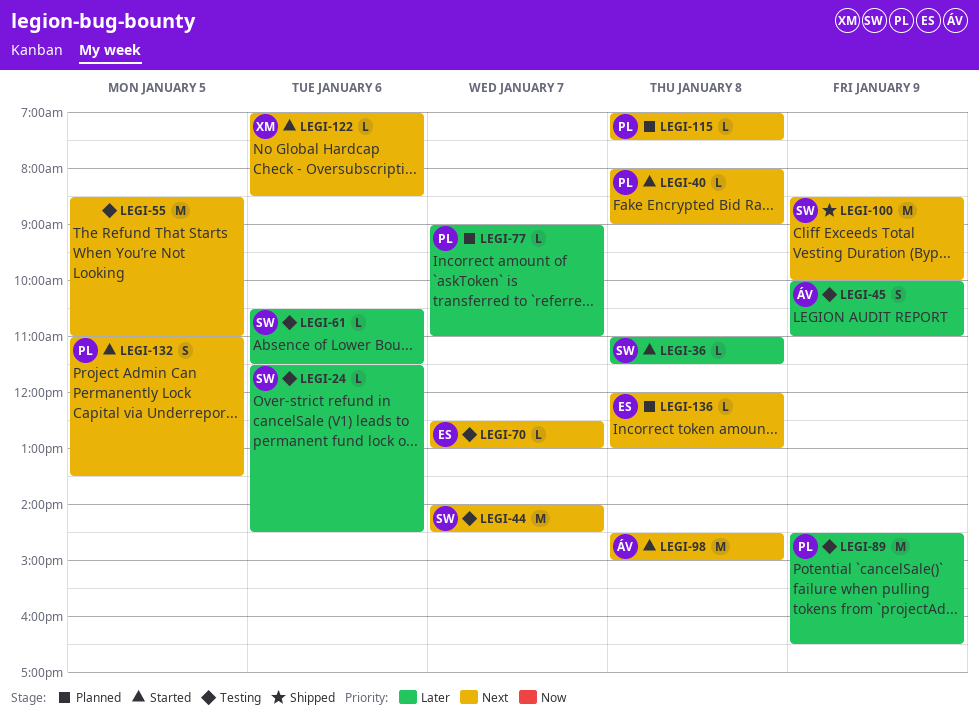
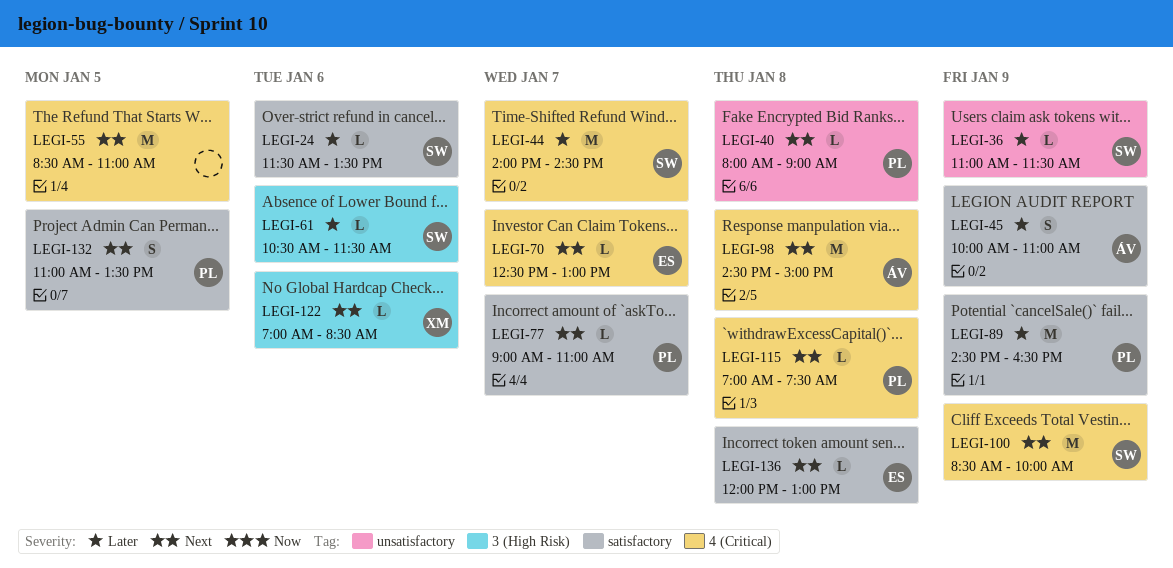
LEGI-24, ends: 14:30 -> 13:30
LEGI-36, day: Jan 8 -> Jan 9
LEGI-44, priority: Next -> Later
LEGI-77, priority: Later -> Next

